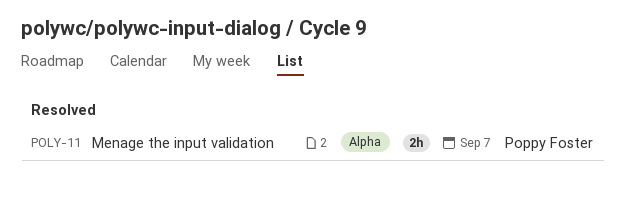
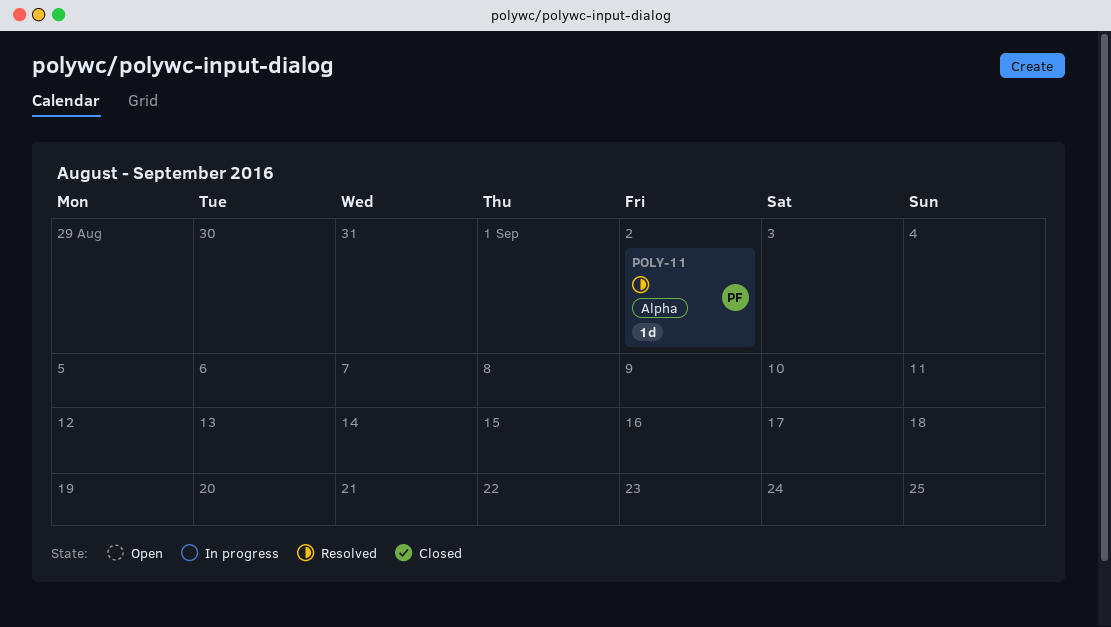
POLY-11, estimate: 2h -> 1d
POLY-11, due: Sep 7 -> Sep 2

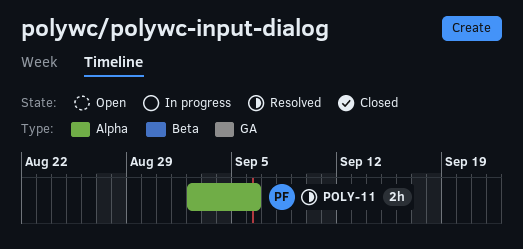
POLY-11, estimate: 1d -> 2h
POLY-11, due: Sep 2 -> Sep 6

